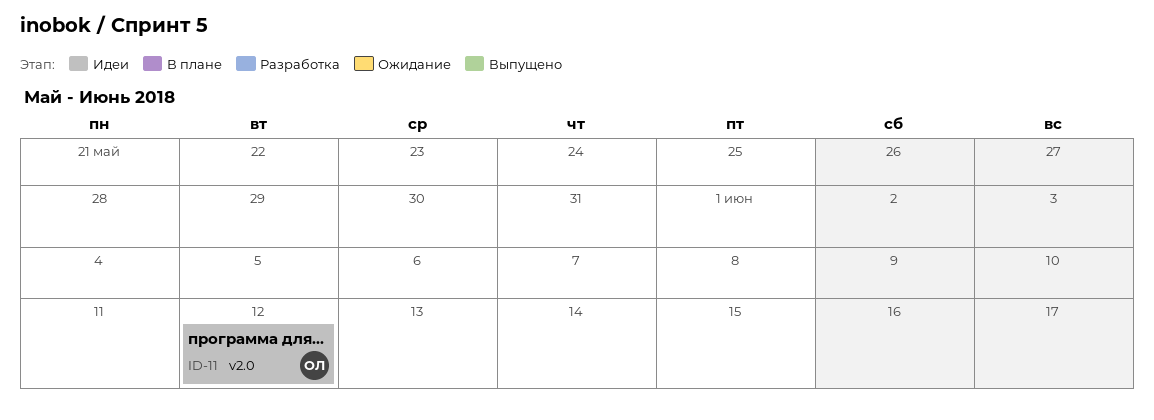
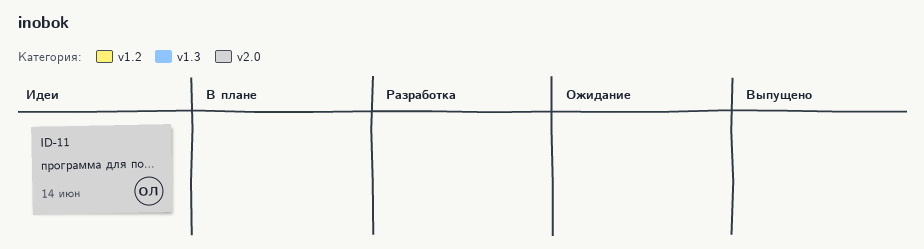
ID-11, due: Jun 12 -> Jun 14

